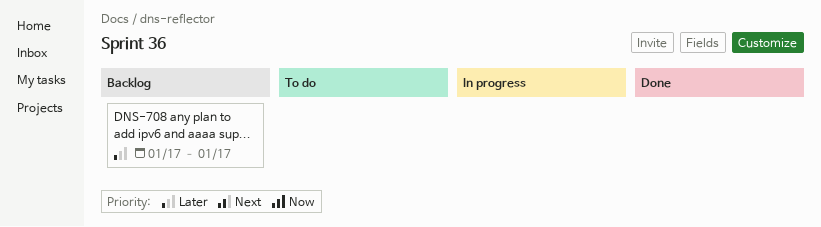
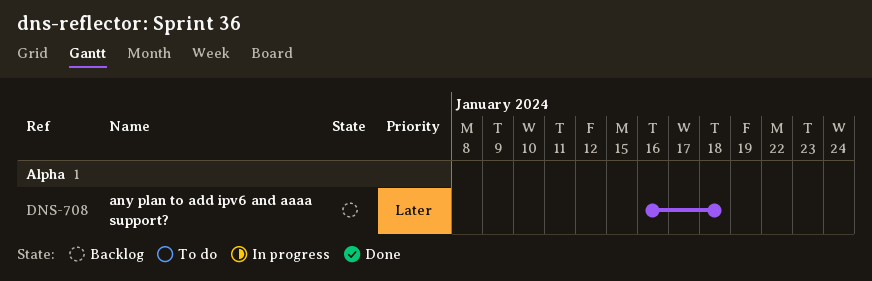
DNS-708, start: Jan 17 -> Jan 16
DNS-708, due: Jan 17 -> Jan 18

